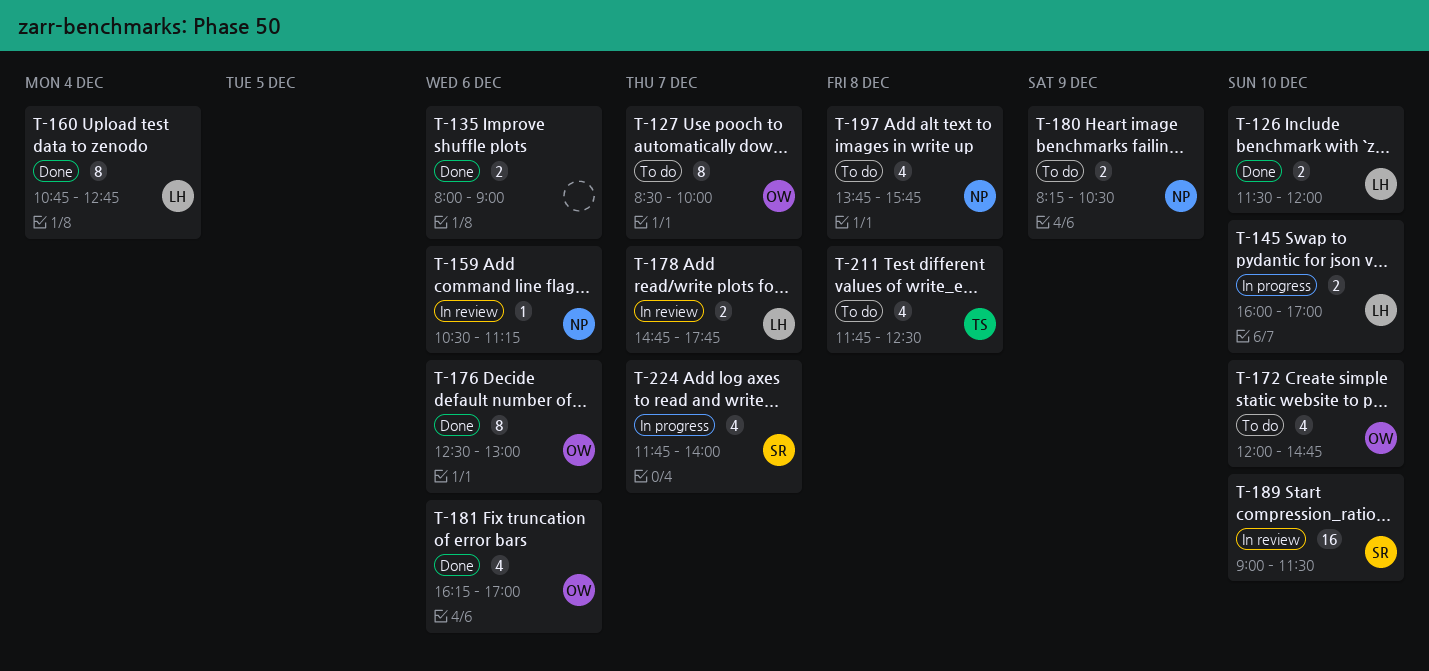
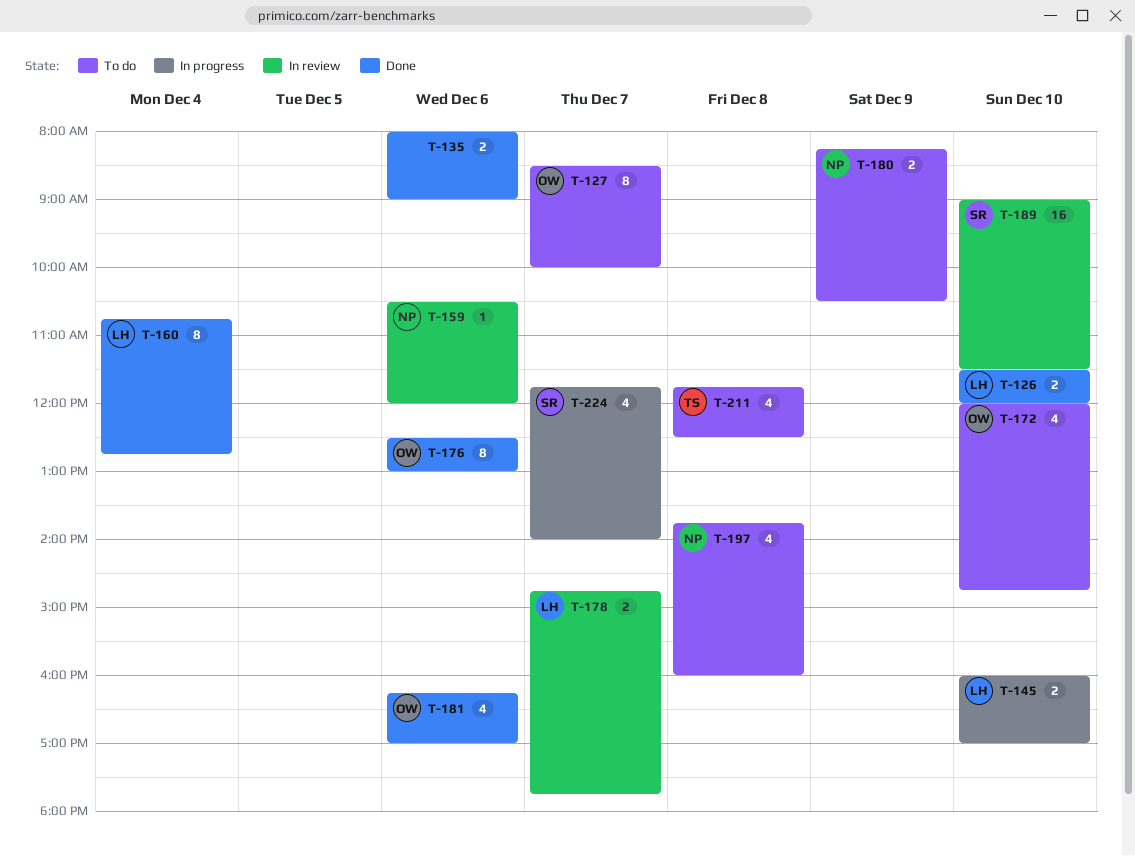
T-159, ends: 11:15 -> 12:00
T-197, ends: 15:45 -> 16:00

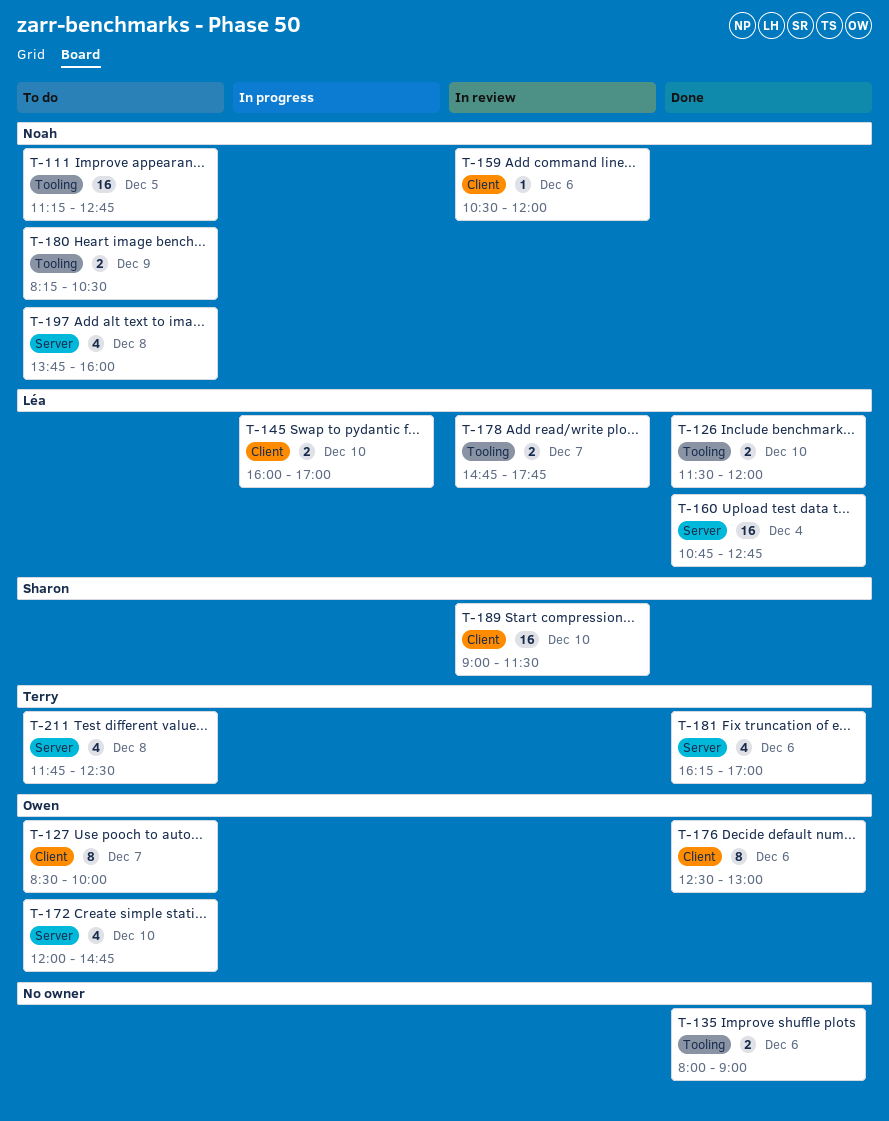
T-111: none -> present
T-160, estimate: 8 -> 16
T-181, owner: Owen -> Terry
T-224: present -> none

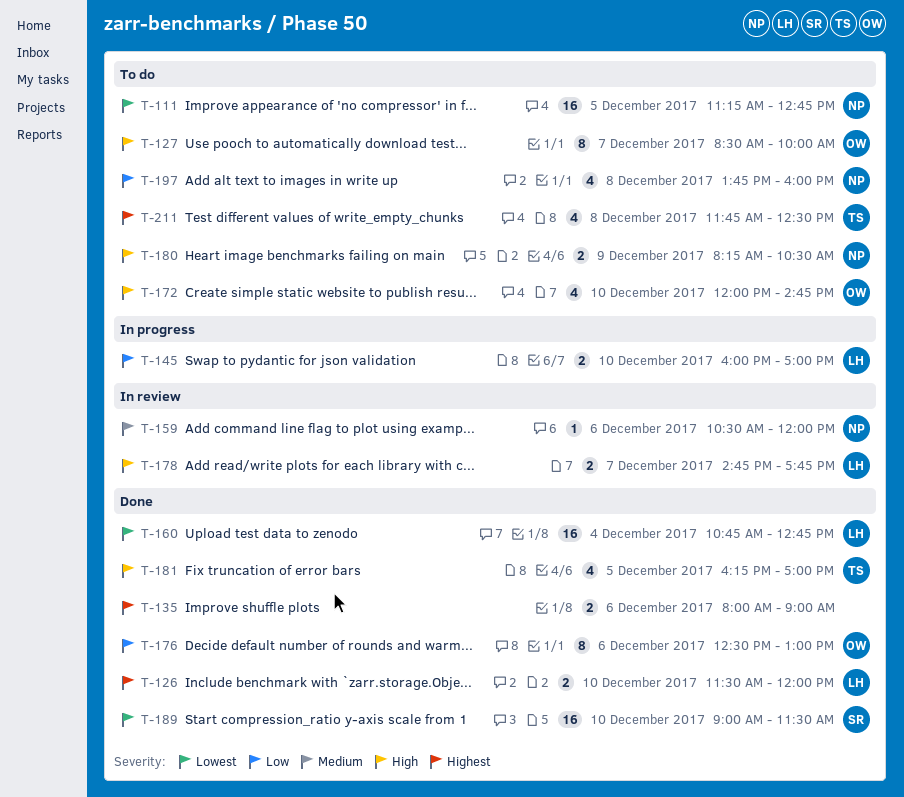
T-181, day: Dec 6 -> Dec 5
T-189, status: In review -> Done

